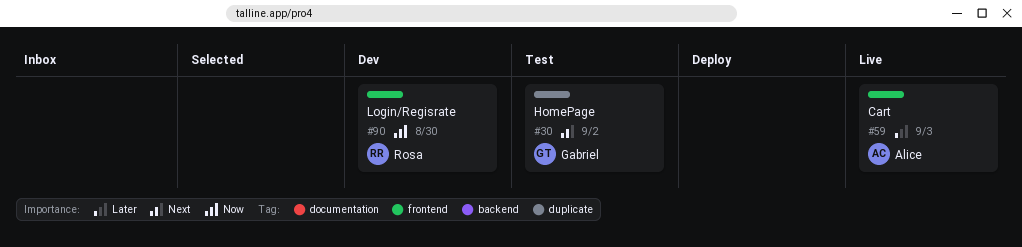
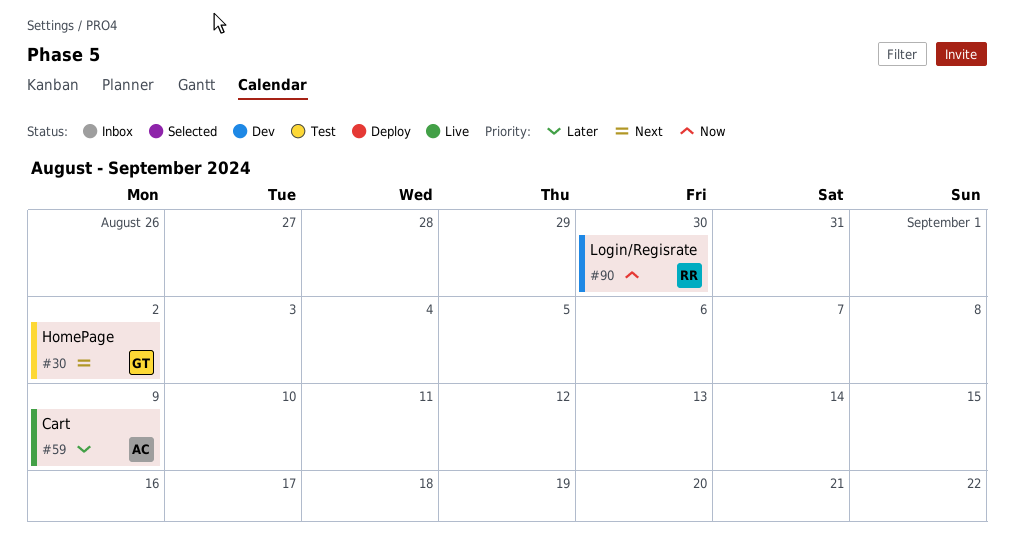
#59, due: Sep 3 -> Sep 9

